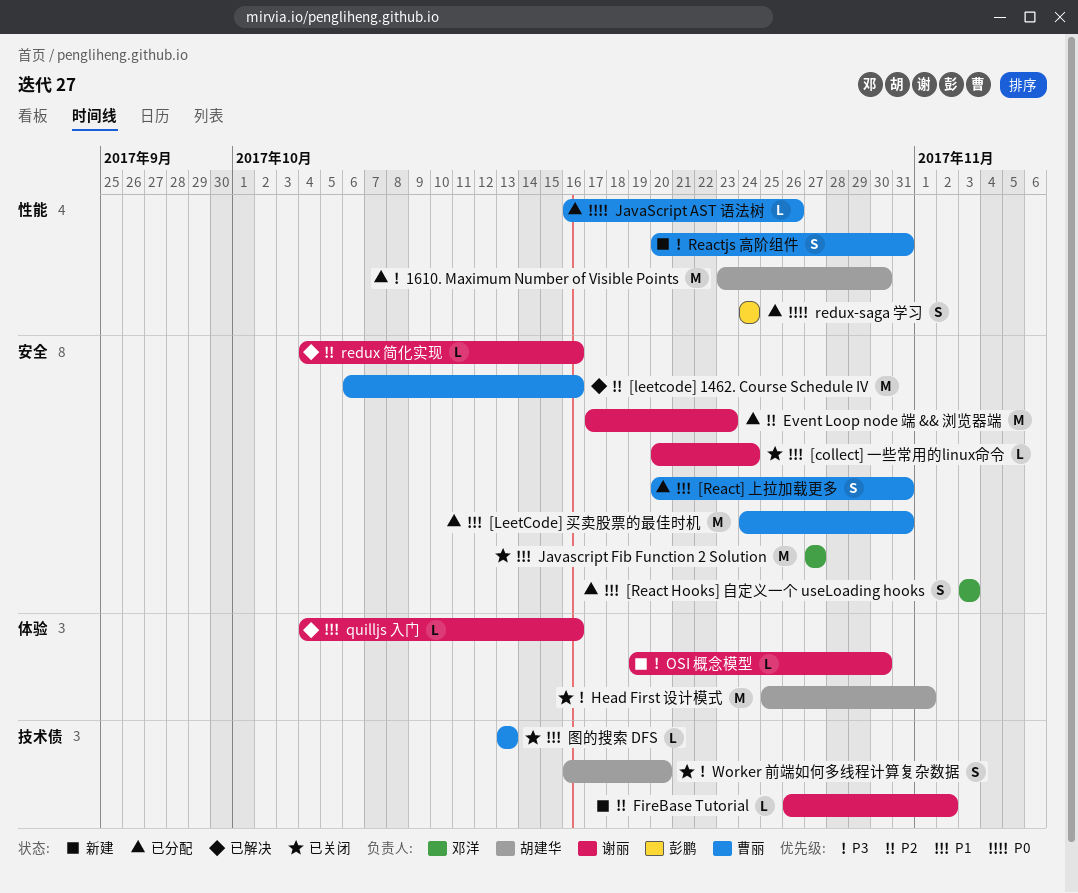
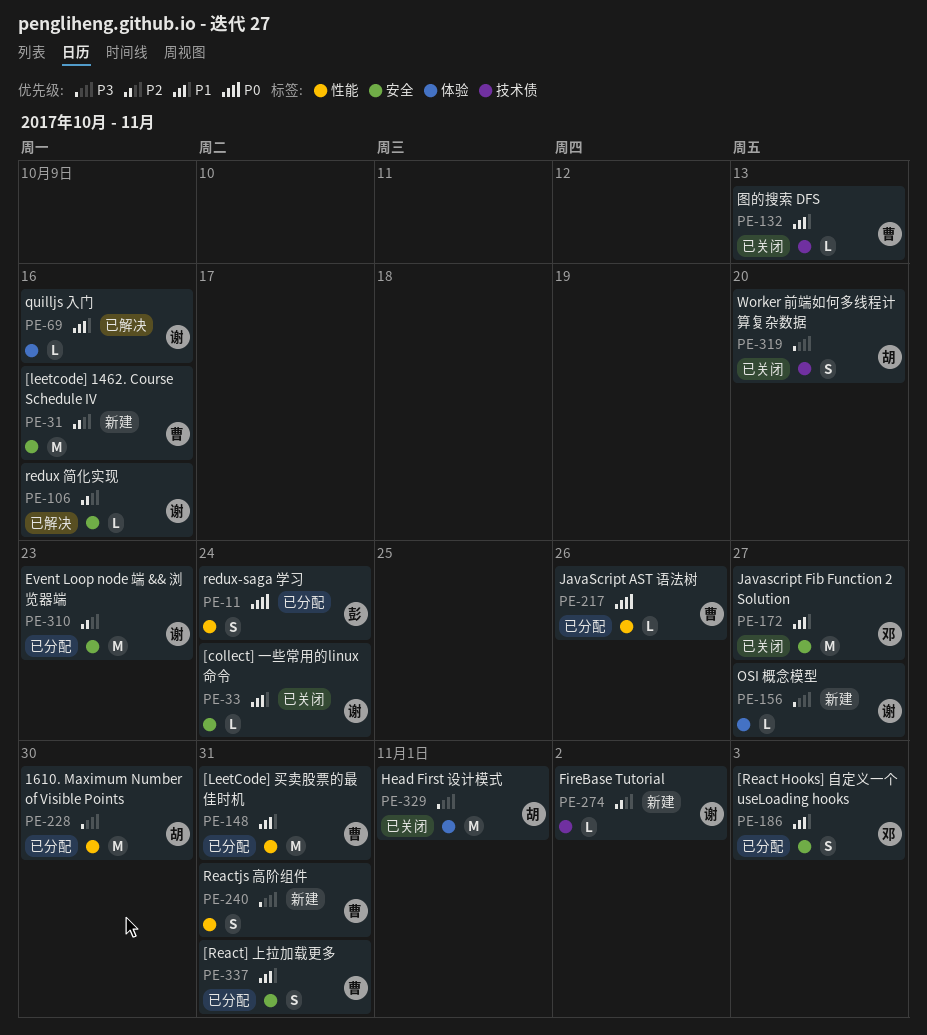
[leetcode] 1462. Course Schedule IV, status: 已解决 -> 新建
[LeetCode] 买卖股票的最佳时机, label: 安全 -> 性能
OSI 概念模型, due: Oct 30 -> Oct 27

